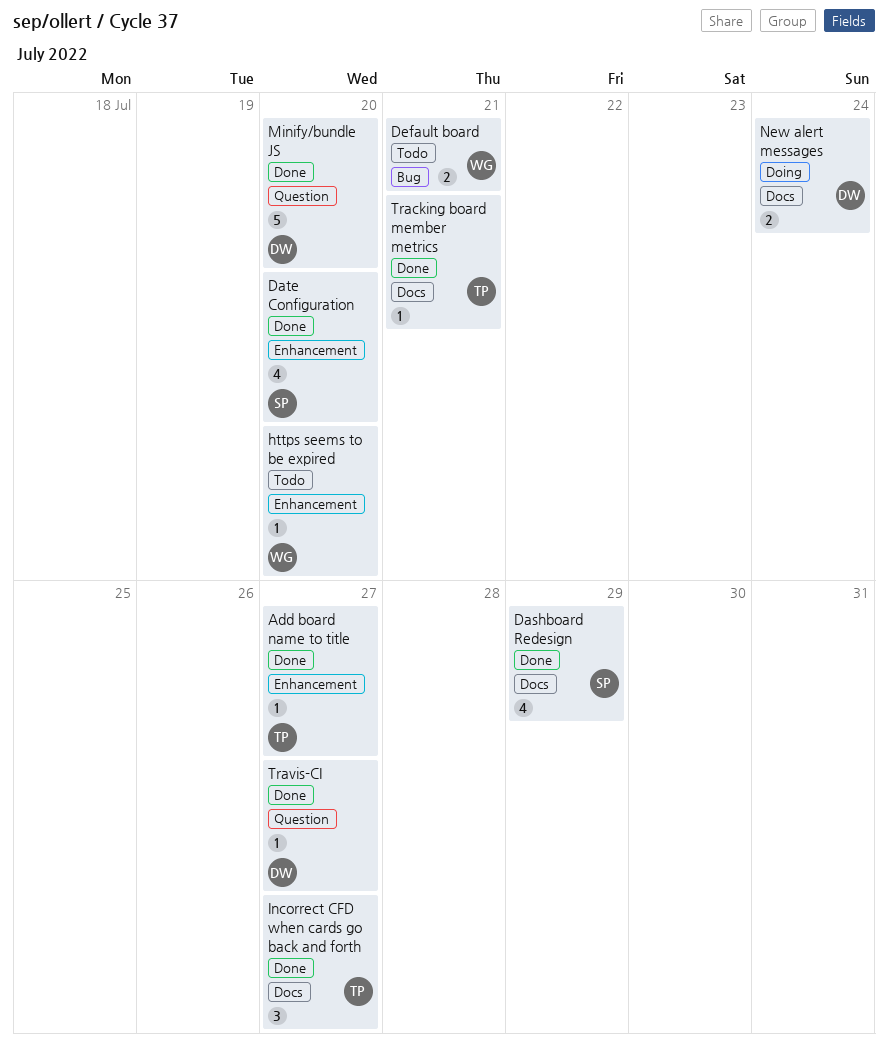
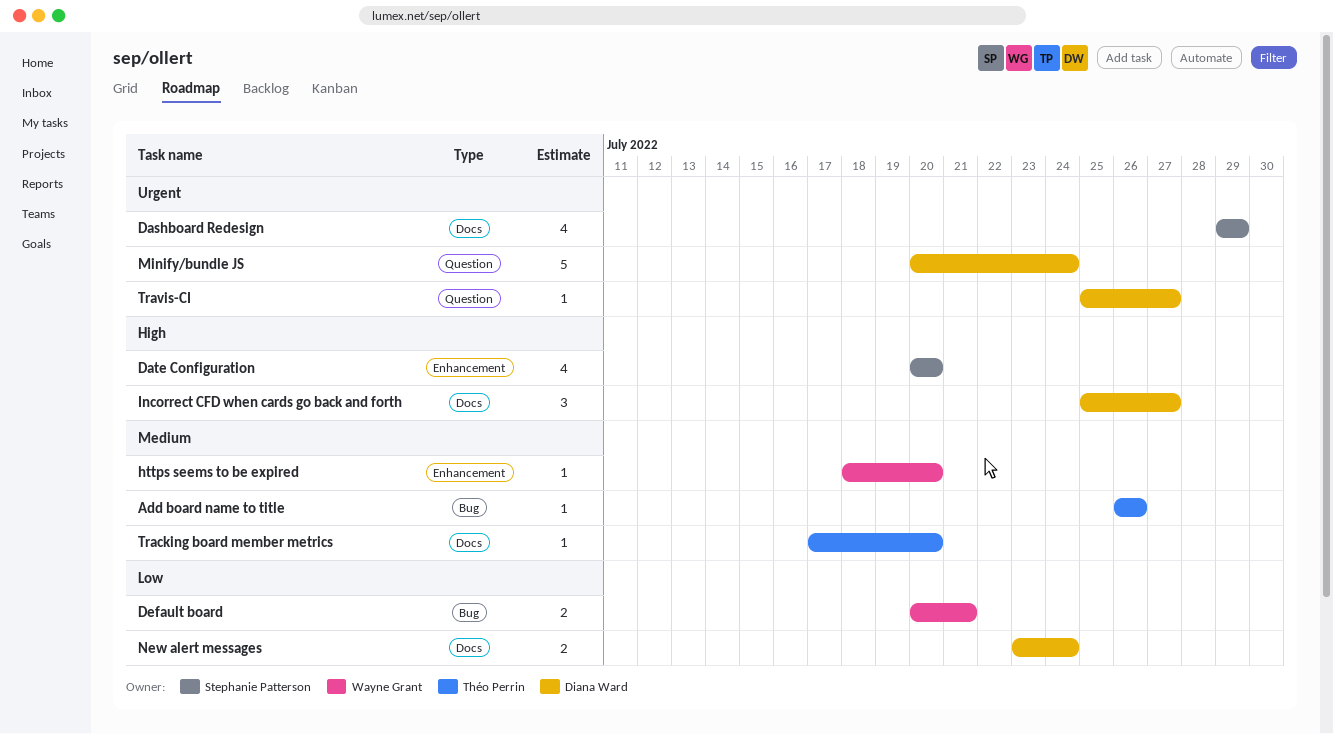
Add board name to title, label: Enhancement -> Bug
Add board name to title, due: Jul 27 -> Jul 26
Incorrect CFD when cards go back and forth, owner: Théo Perrin -> Diana Ward
Minify/bundle JS, due: Jul 20 -> Jul 24
Tracking board member metrics, due: Jul 21 -> Jul 20

